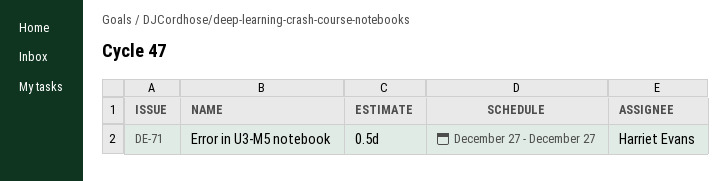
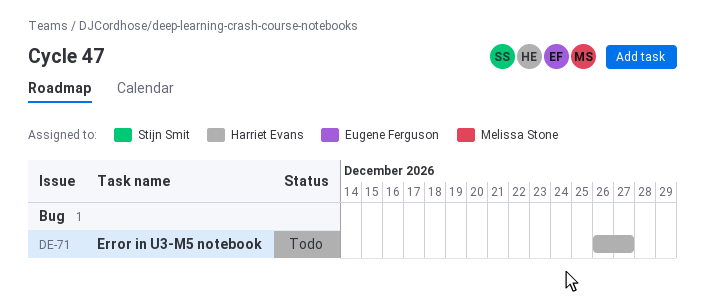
DE-71, start: Dec 27 -> Dec 26

